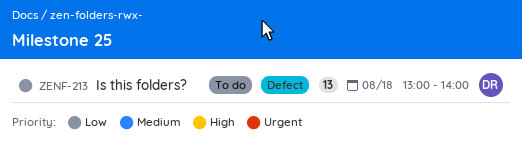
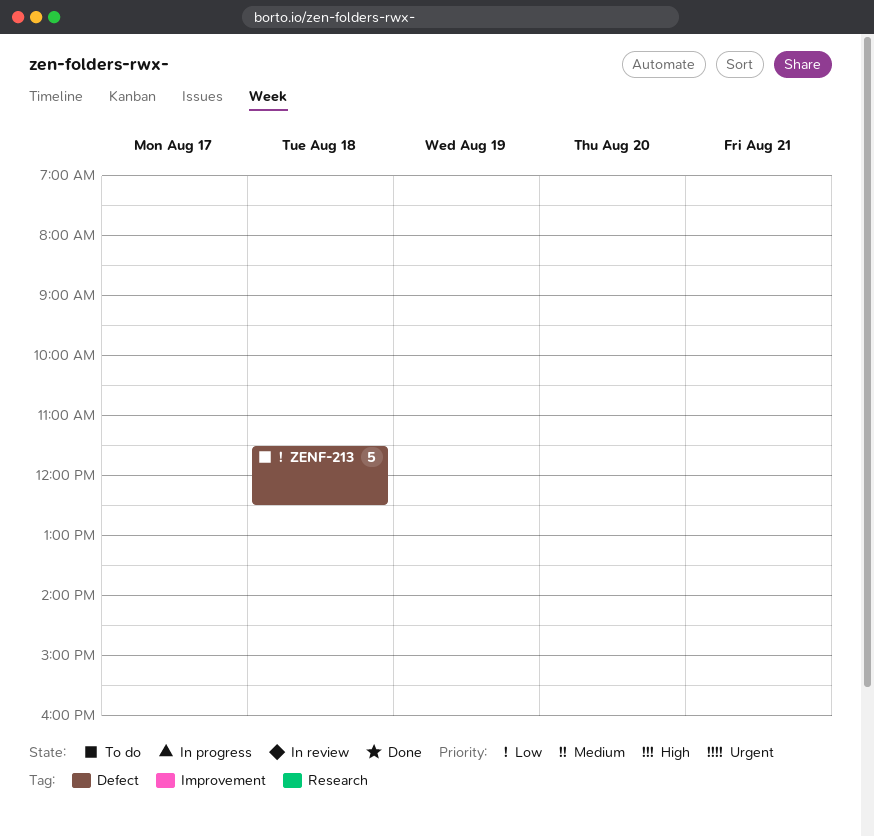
ZENF-213, estimate: 13 -> 5
ZENF-213, begins: 13:00 -> 11:30
ZENF-213, ends: 14:00 -> 12:30

